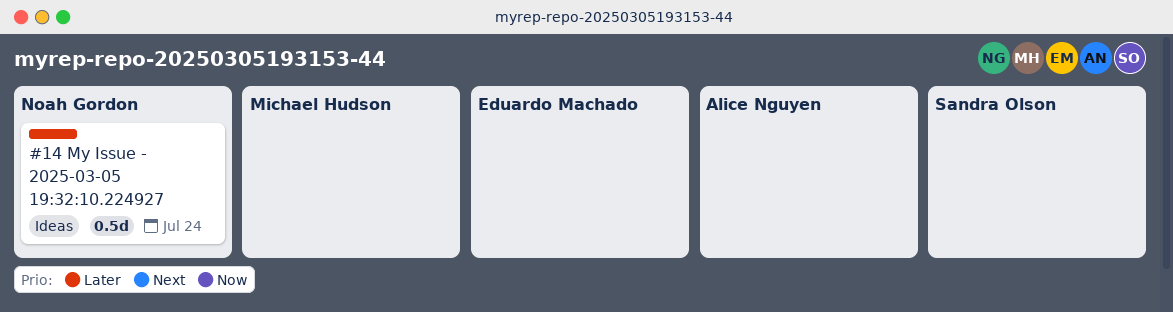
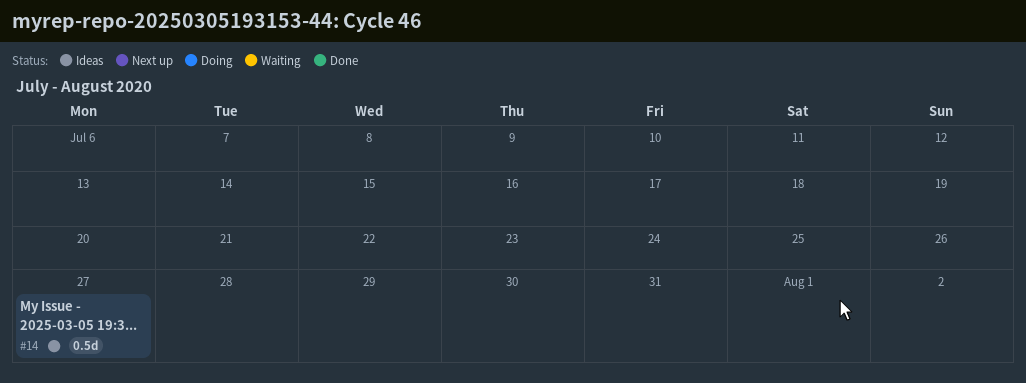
#14, due: Jul 24 -> Jul 27

